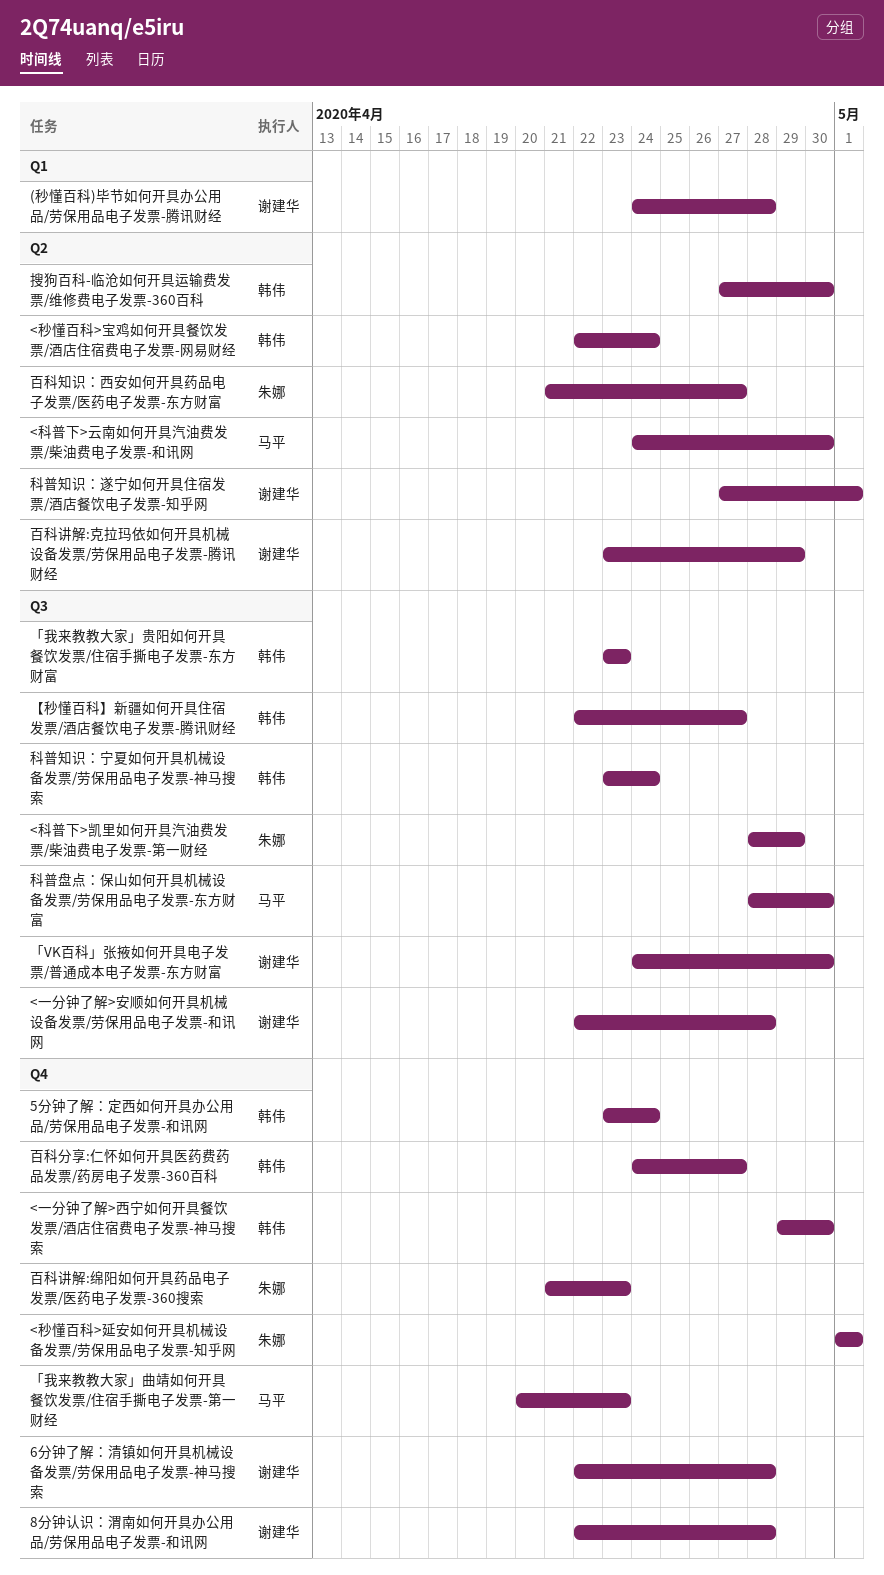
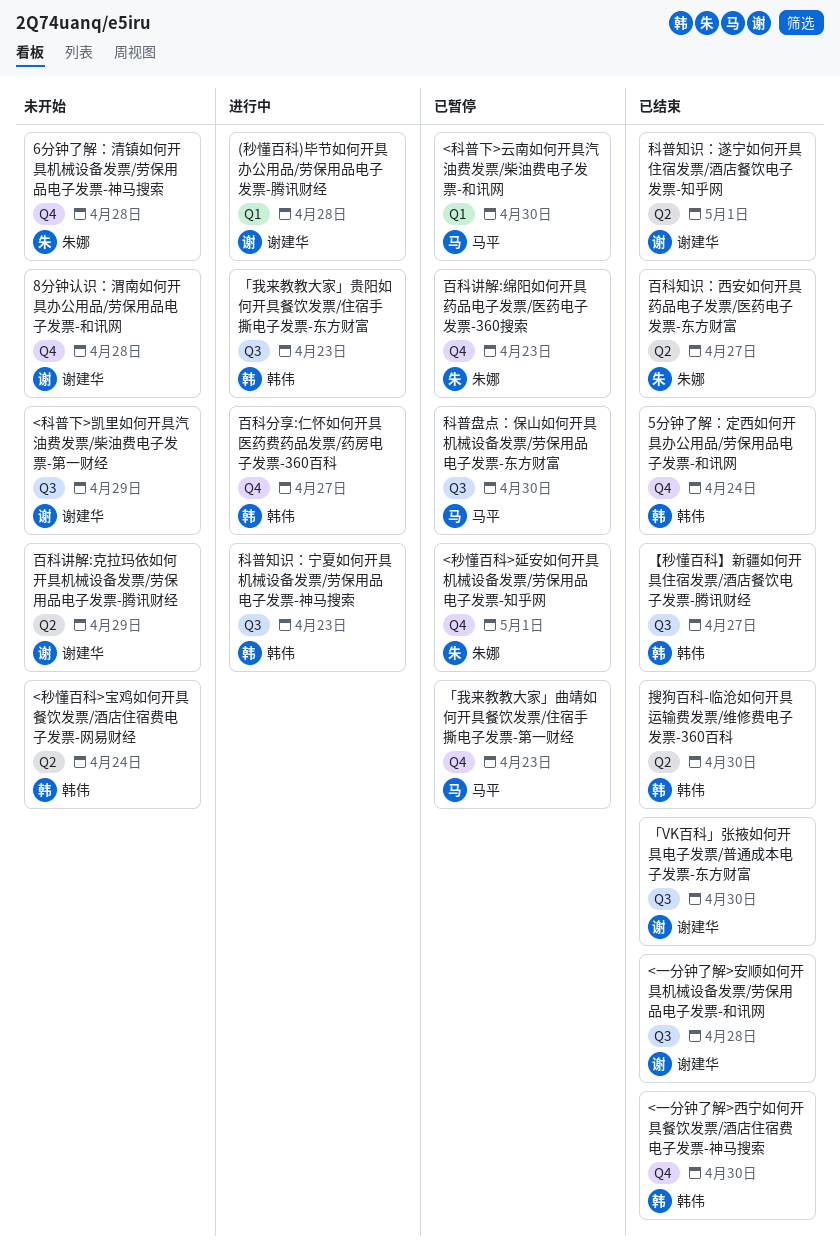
6分钟了解：清镇如何开具机械设备发票/劳保用品电子发票-神马搜索, owner: 谢建华 -> 朱娜
<科普下>云南如何开具汽油费发票/柴油费电子发票-和讯网, label: Q2 -> Q1
<科普下>凯里如何开具汽油费发票/柴油费电子发票-第一财经, owner: 朱娜 -> 谢建华
科普知识：宁夏如何开具机械设备发票/劳保用品电子发票-神马搜索, due: Apr 24 -> Apr 23

